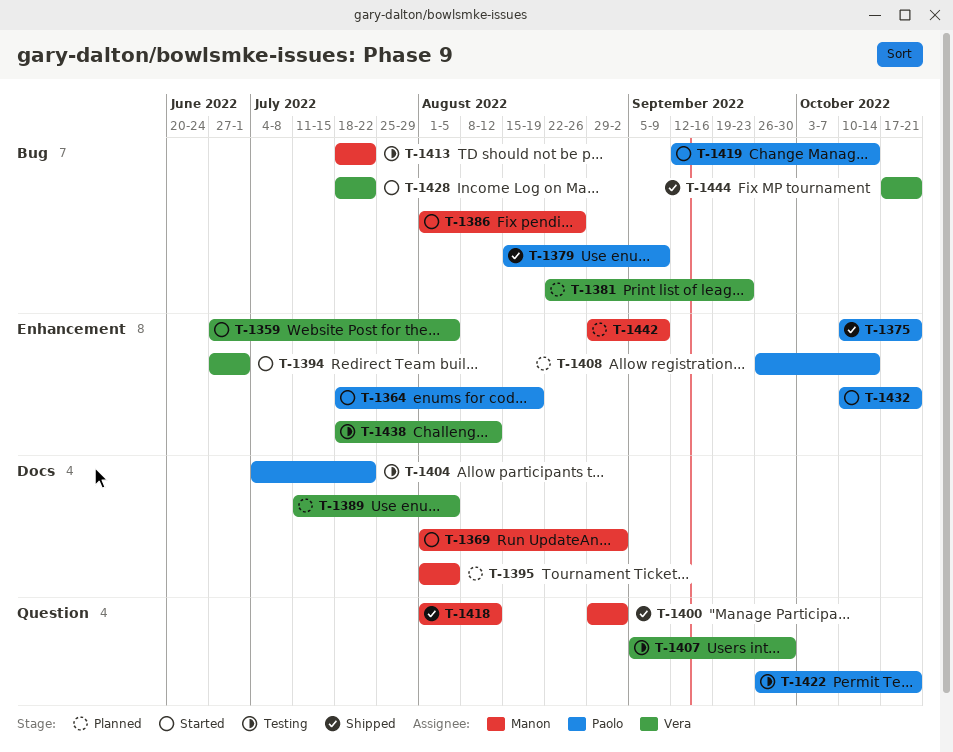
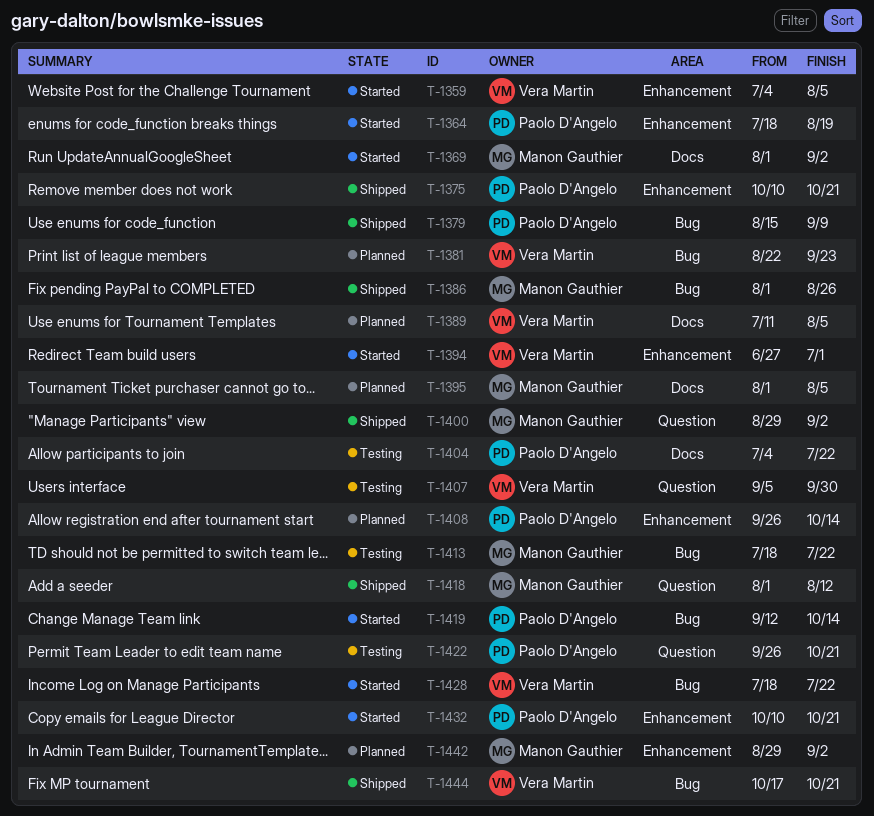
T-1359, start: Jun 27 -> Jul 4
T-1386, status: Started -> Shipped
T-1438: present -> none
T-1442, due: Sep 9 -> Sep 2

